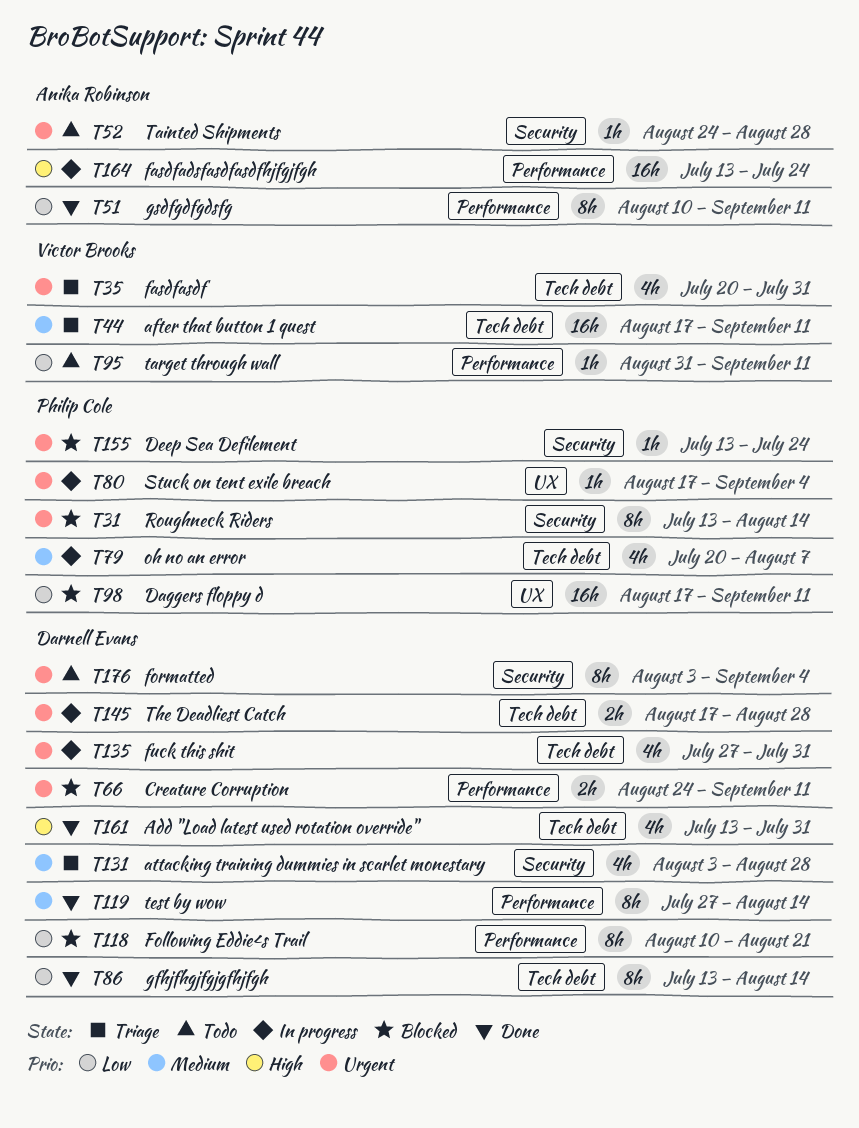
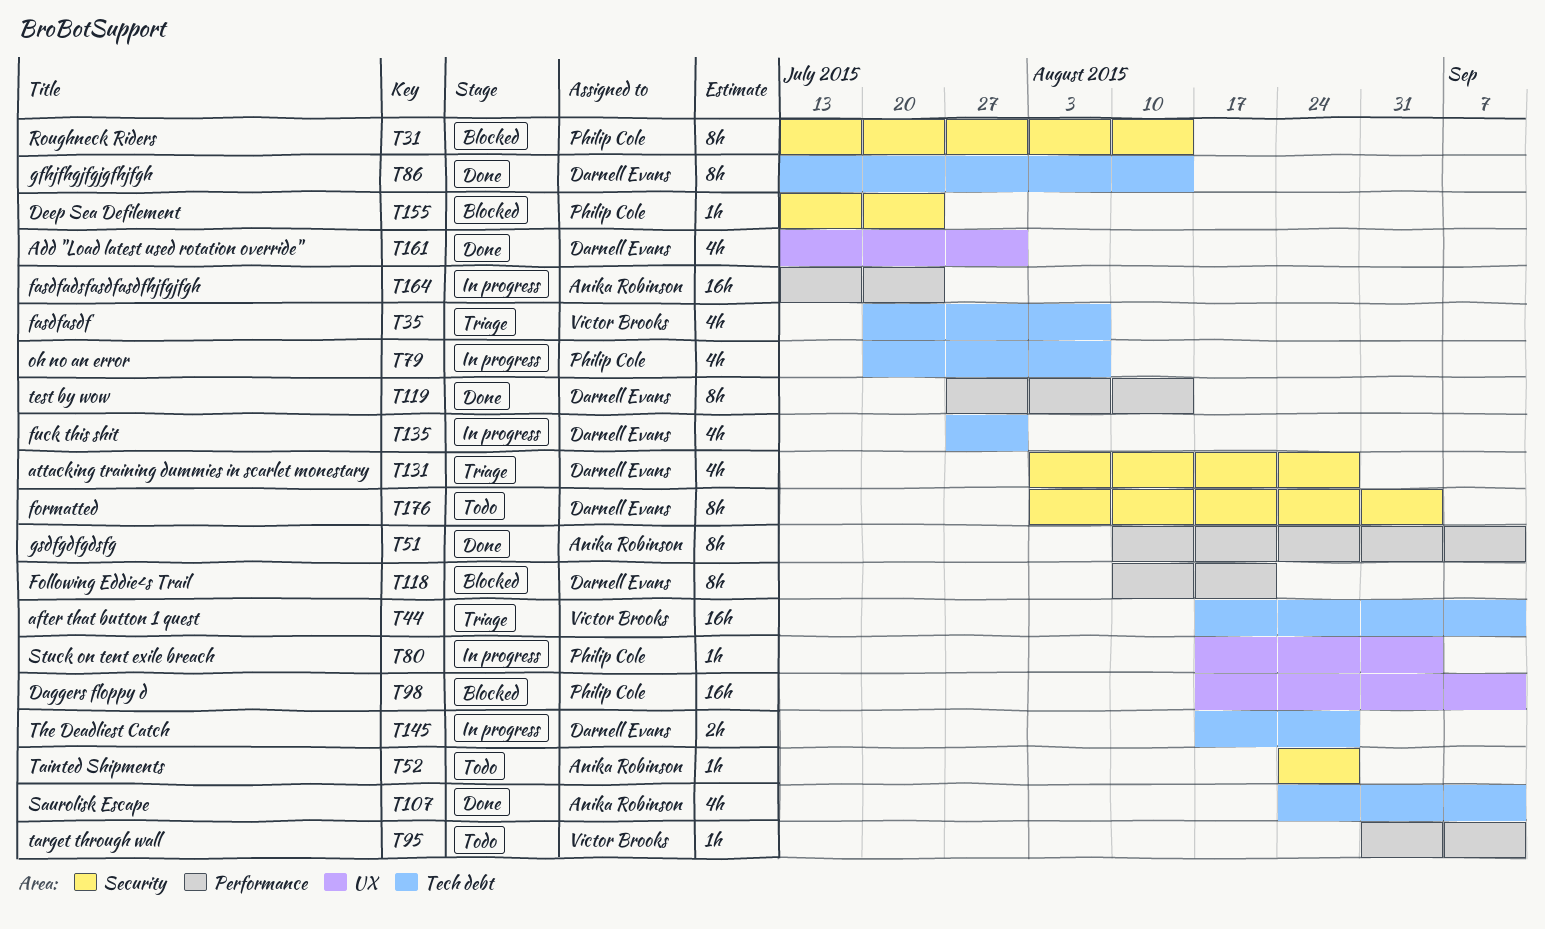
T35, due: Jul 31 -> Aug 7
T66: present -> none
T107: none -> present
T161, label: Tech debt -> UX

